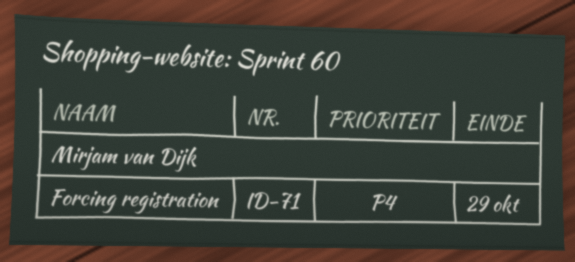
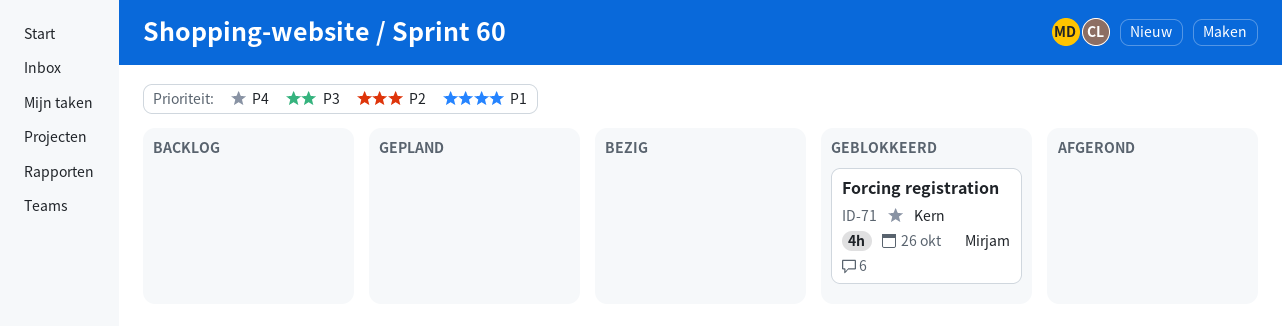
ID-71, due: Oct 29 -> Oct 26

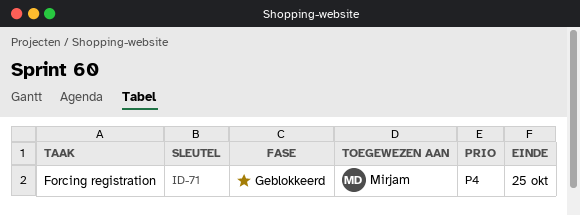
ID-71, due: Oct 26 -> Oct 25

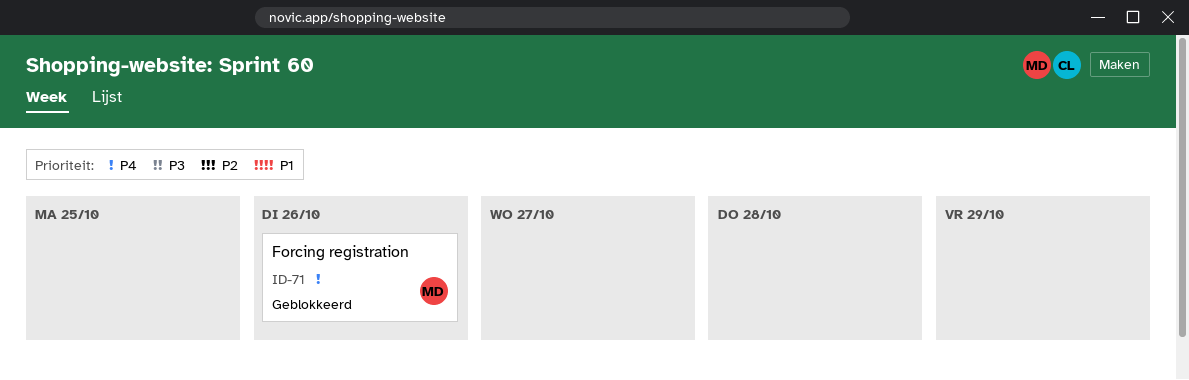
ID-71, due: Oct 25 -> Oct 26

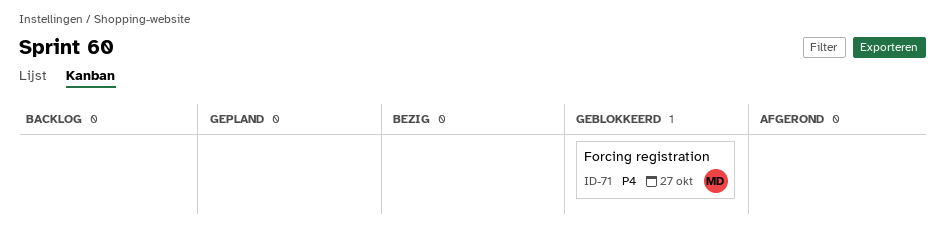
ID-71, due: Oct 26 -> Oct 27

